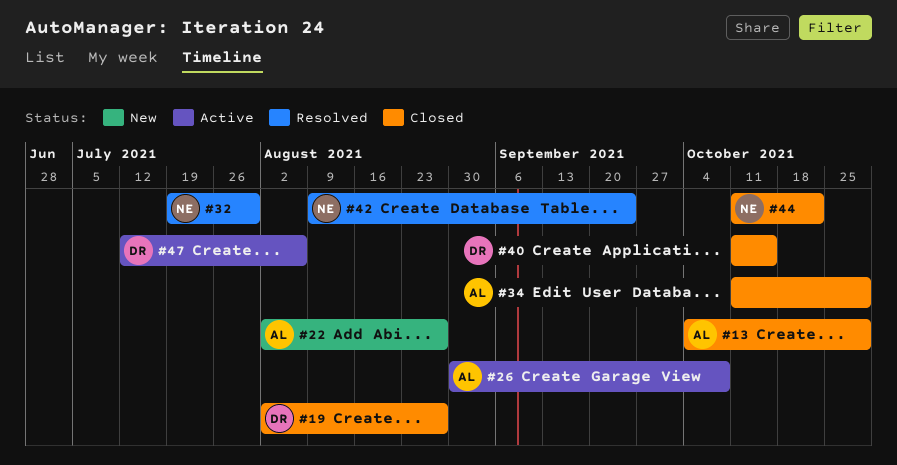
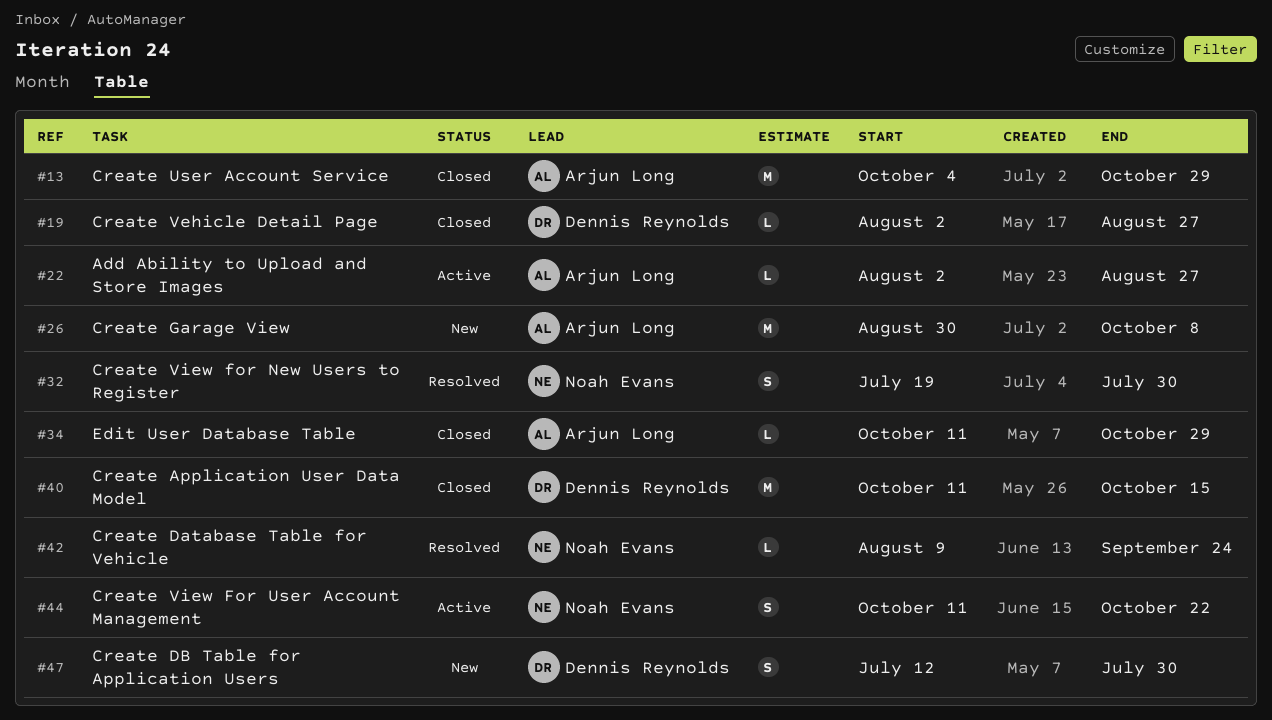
#22, status: New -> Active
#26, status: Active -> New
#44, status: Closed -> Active
#47, status: Active -> New
#47, due: Aug 6 -> Jul 30

